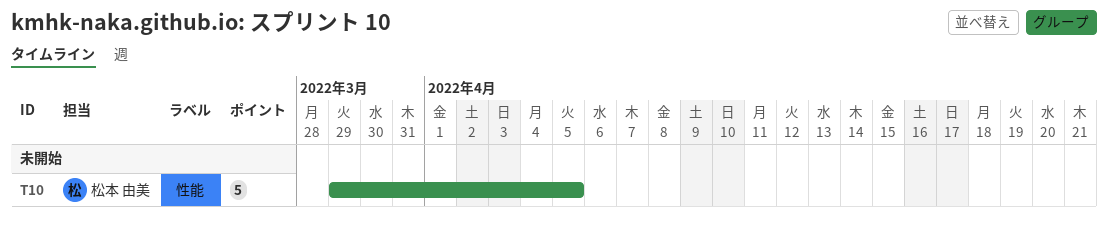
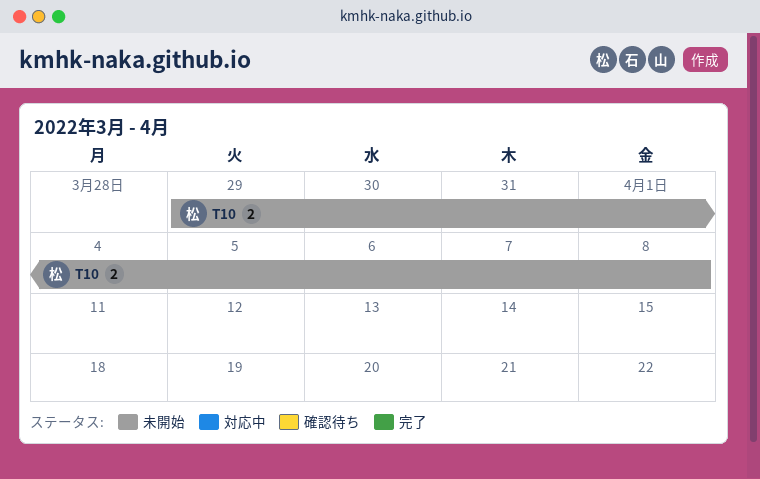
T10, estimate: 5 -> 2
T10, due: Apr 5 -> Apr 8

